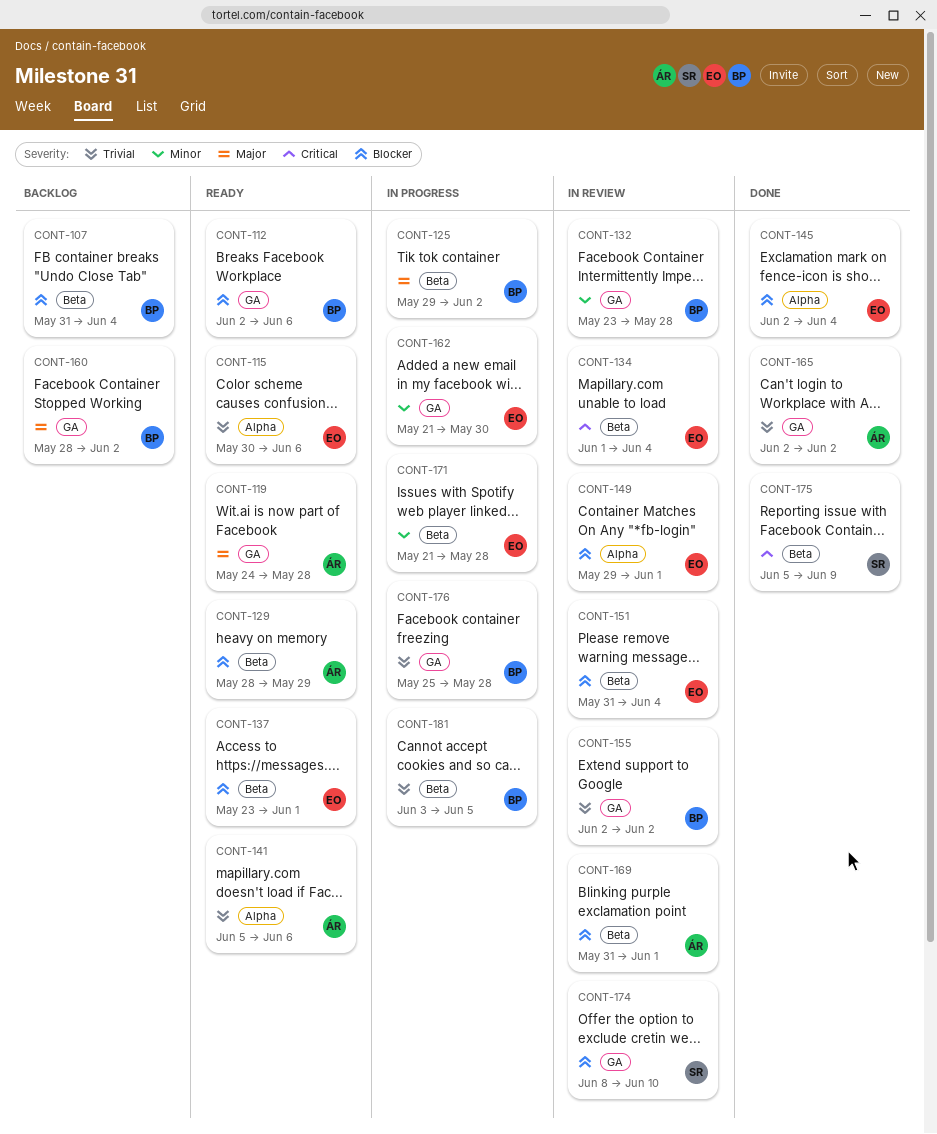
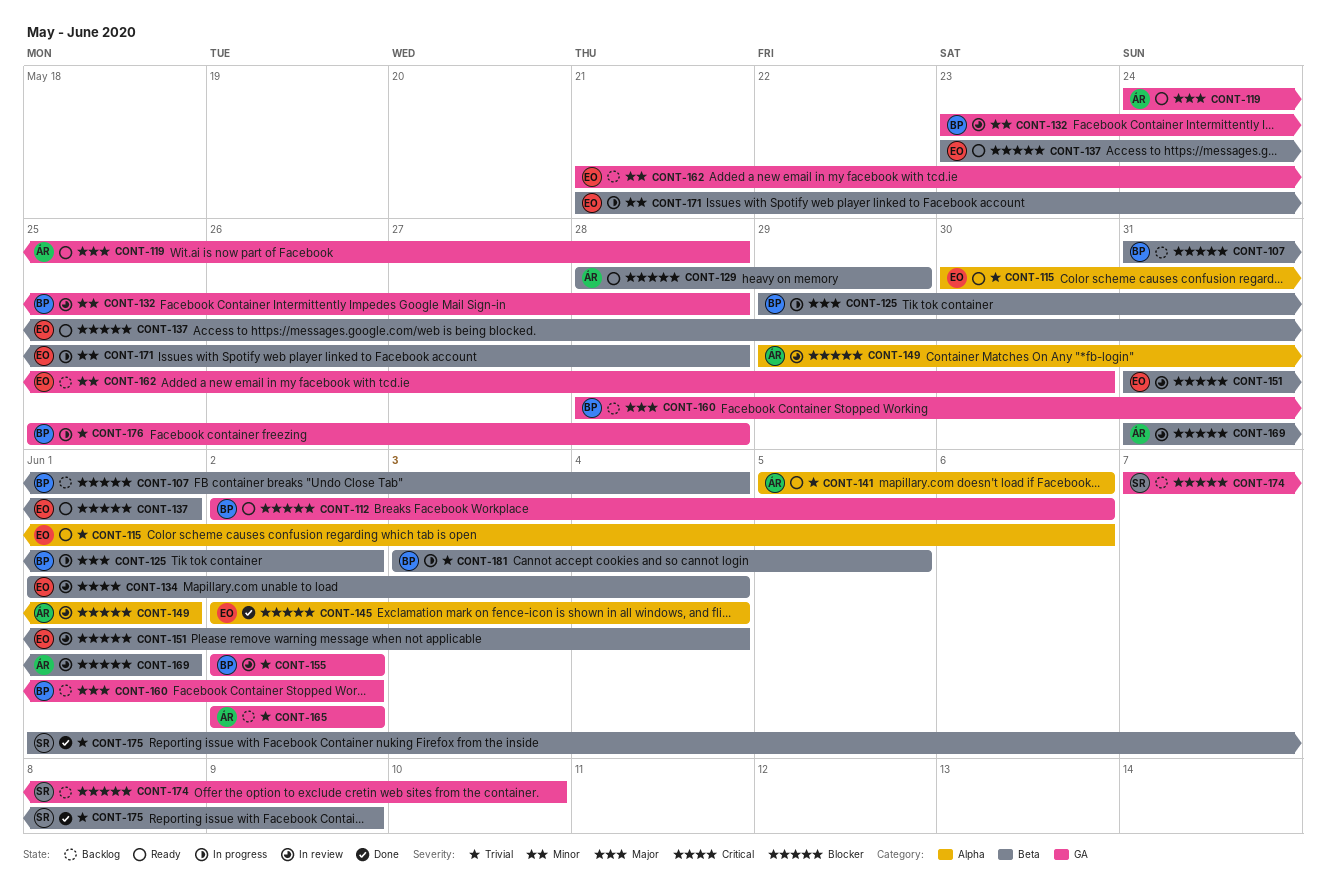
CONT-149, owner: EO -> ÁR
CONT-162, status: In progress -> Backlog
CONT-165, status: Done -> Backlog
CONT-174, status: In review -> Backlog
CONT-174, start: Jun 8 -> Jun 7
CONT-175, priority: Critical -> Trivial
CONT-175, start: Jun 5 -> Jun 1

